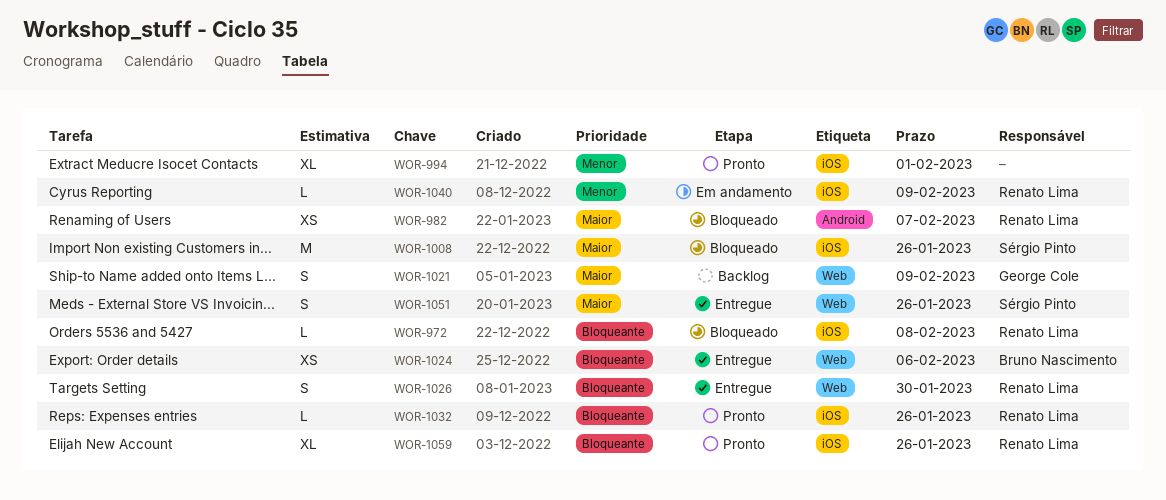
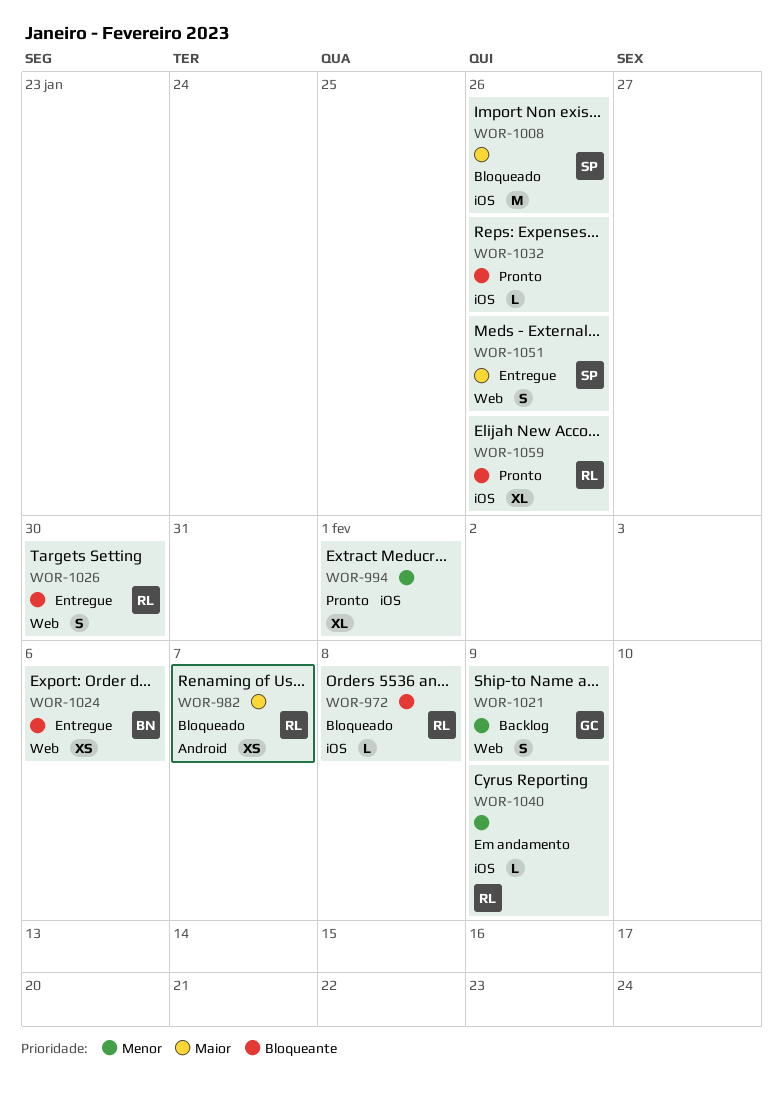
WOR-1021, priority: Maior -> Menor
WOR-1032, owner: Renato Lima -> none

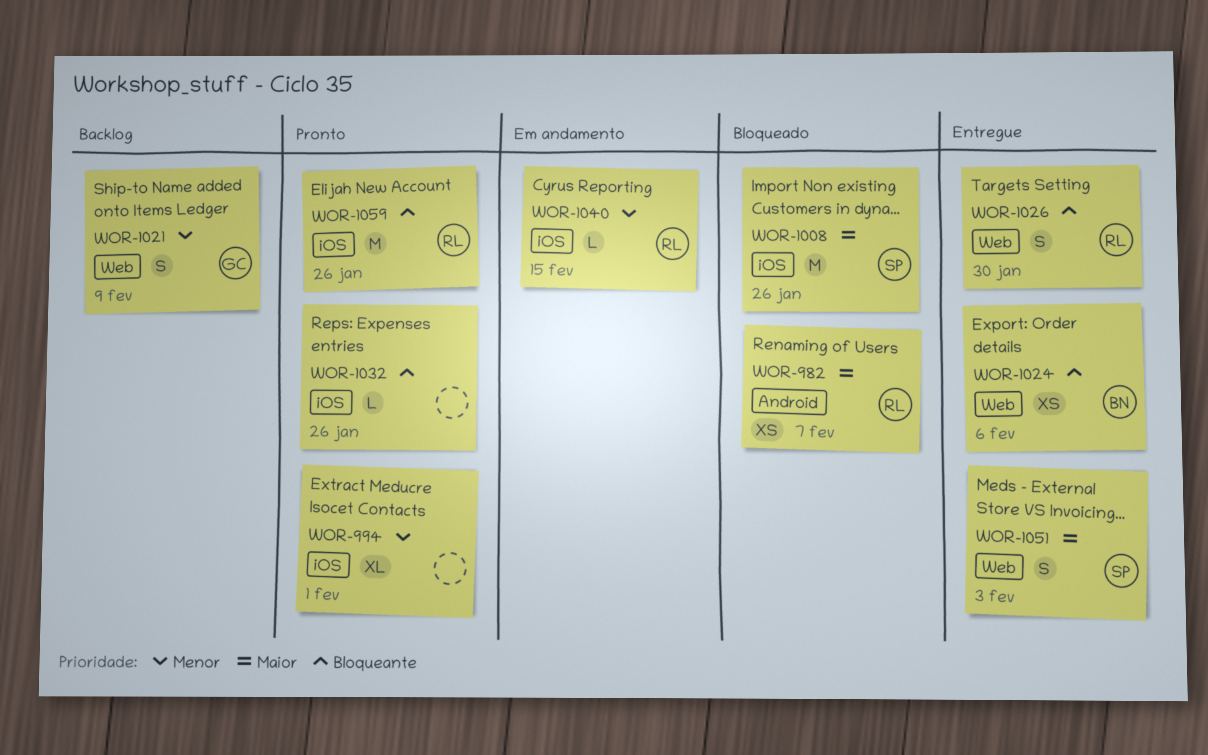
WOR-972: present -> none
WOR-1040, due: Feb 9 -> Feb 15
WOR-1051, due: Jan 26 -> Feb 3
WOR-1059, estimate: XL -> M

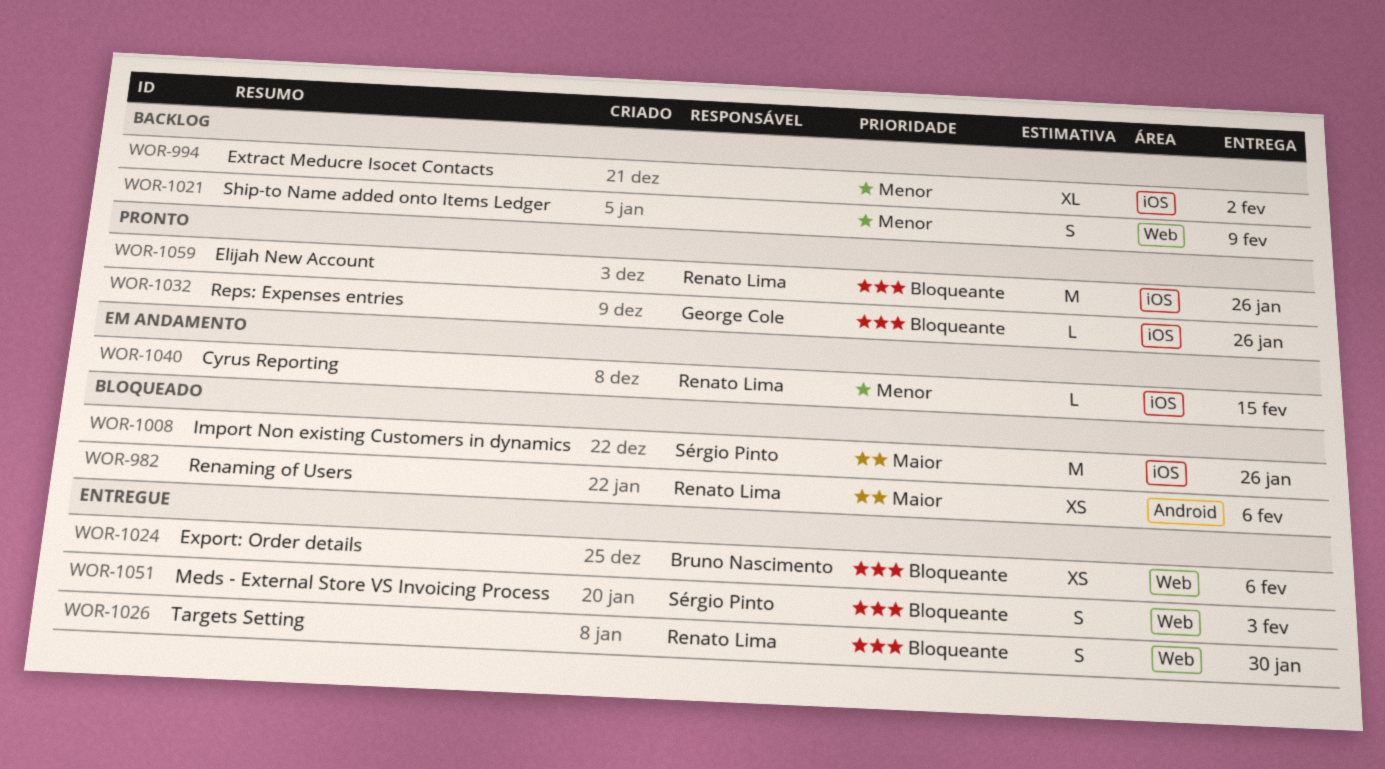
WOR-982, due: Feb 7 -> Feb 6
WOR-994, status: Pronto -> Backlog
WOR-994, due: Feb 1 -> Feb 2
WOR-1021, owner: George Cole -> none
WOR-1032, owner: none -> George Cole
WOR-1051, priority: Maior -> Bloqueante

